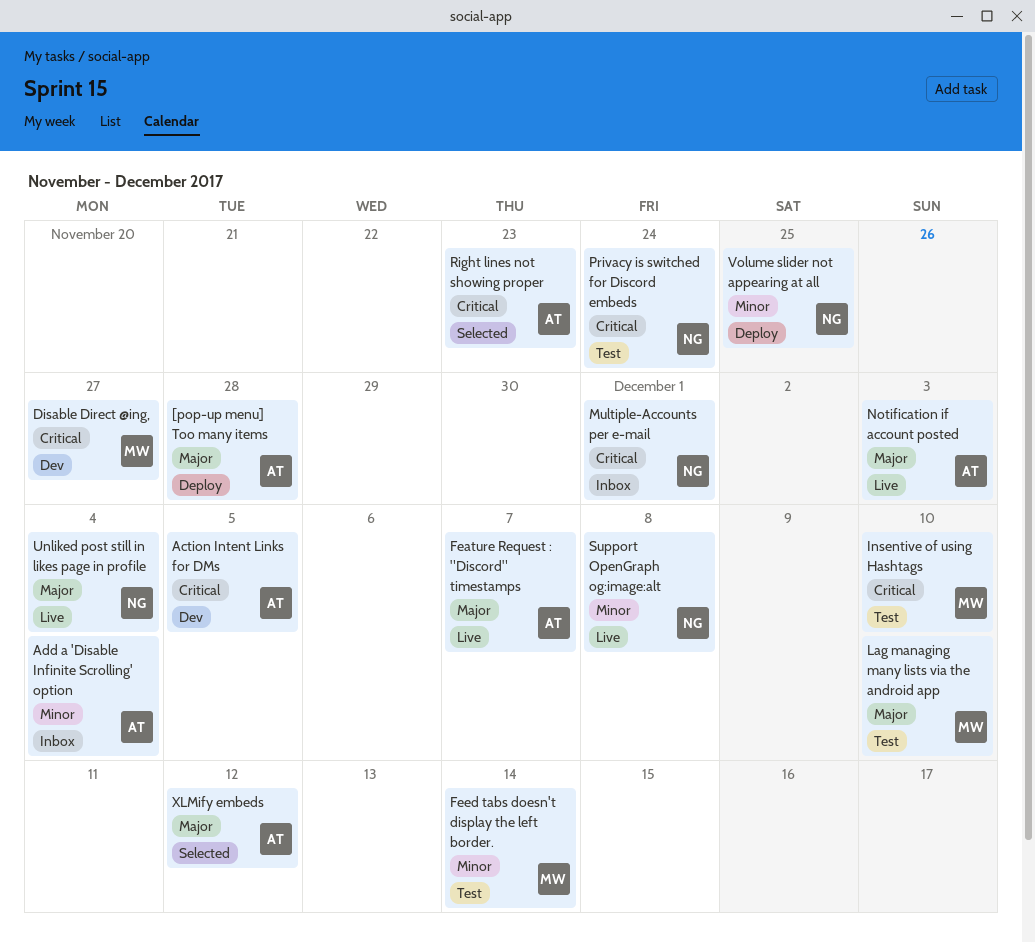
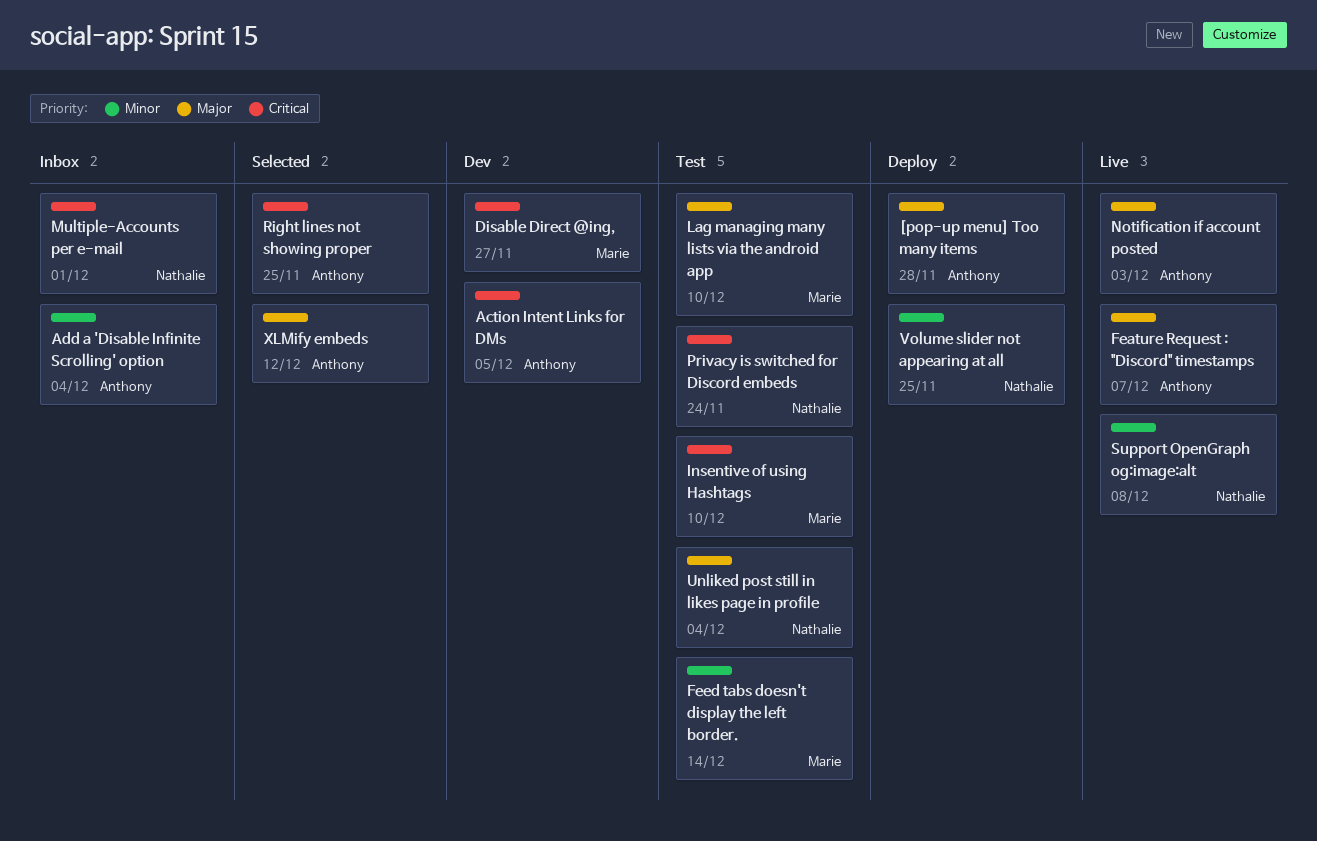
Right lines not showing proper, due: Nov 23 -> Nov 25
Unliked post still in likes page in profile, status: Live -> Test

